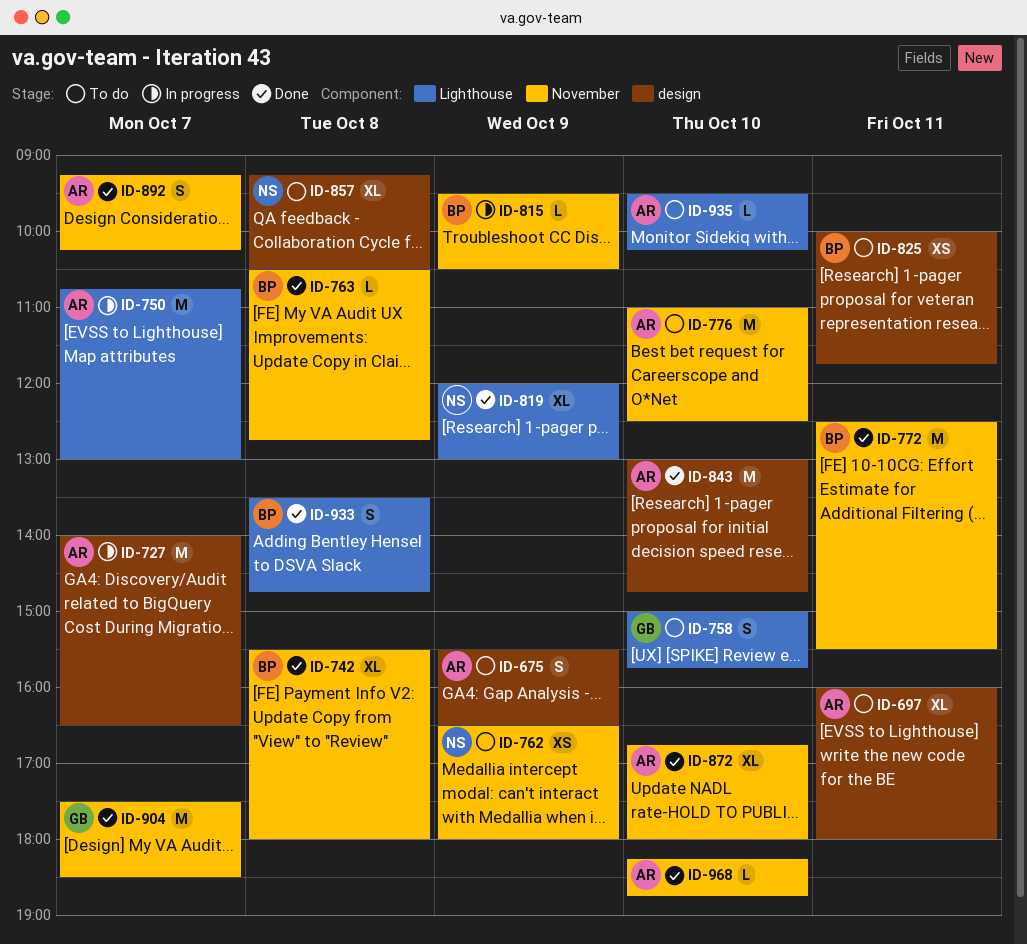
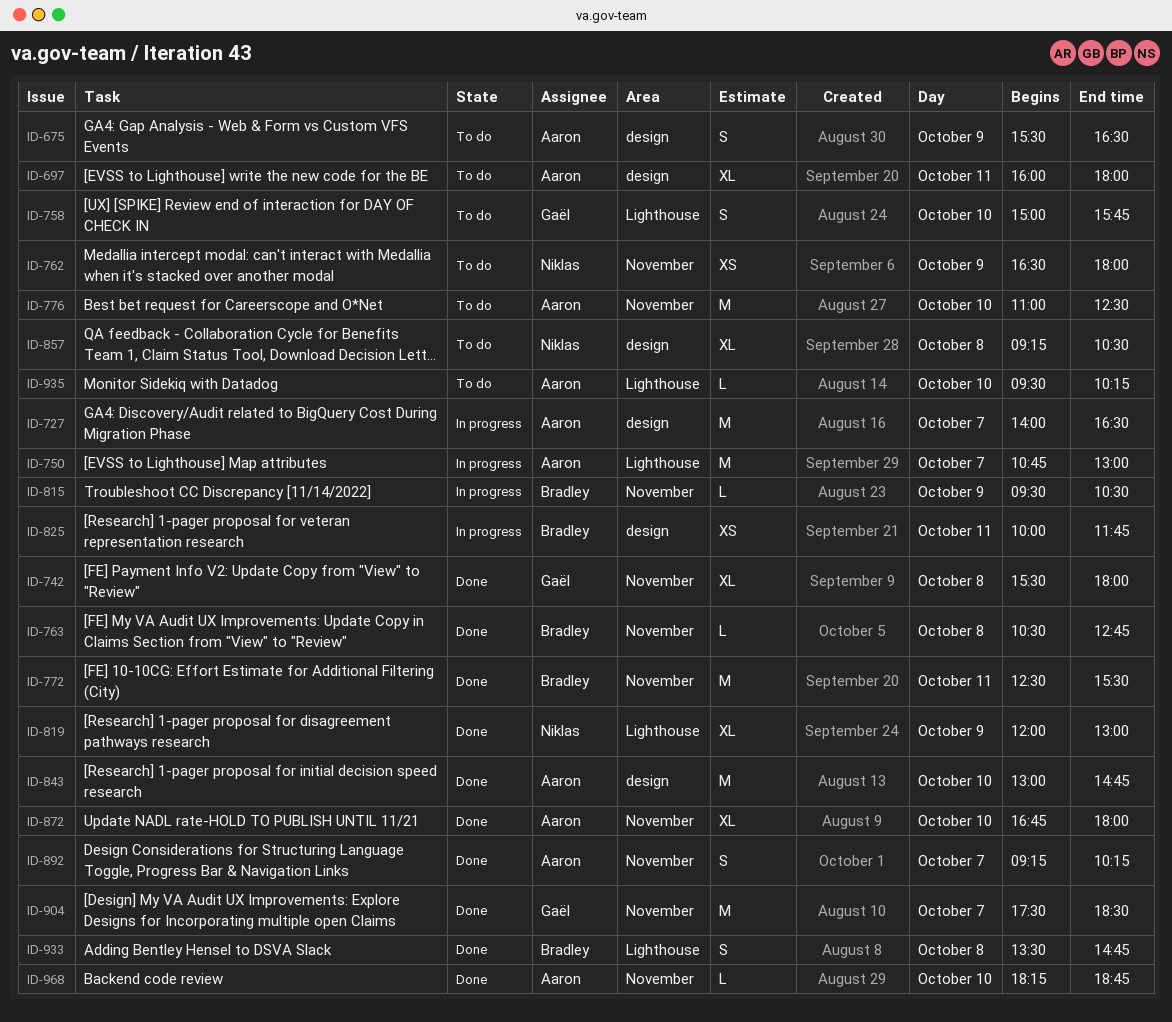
ID-742, owner: Bradley -> Gaël
ID-825, status: To do -> In progress

